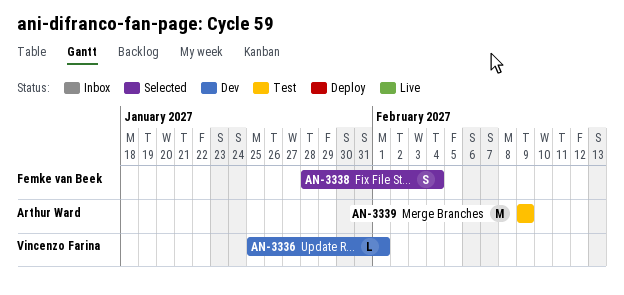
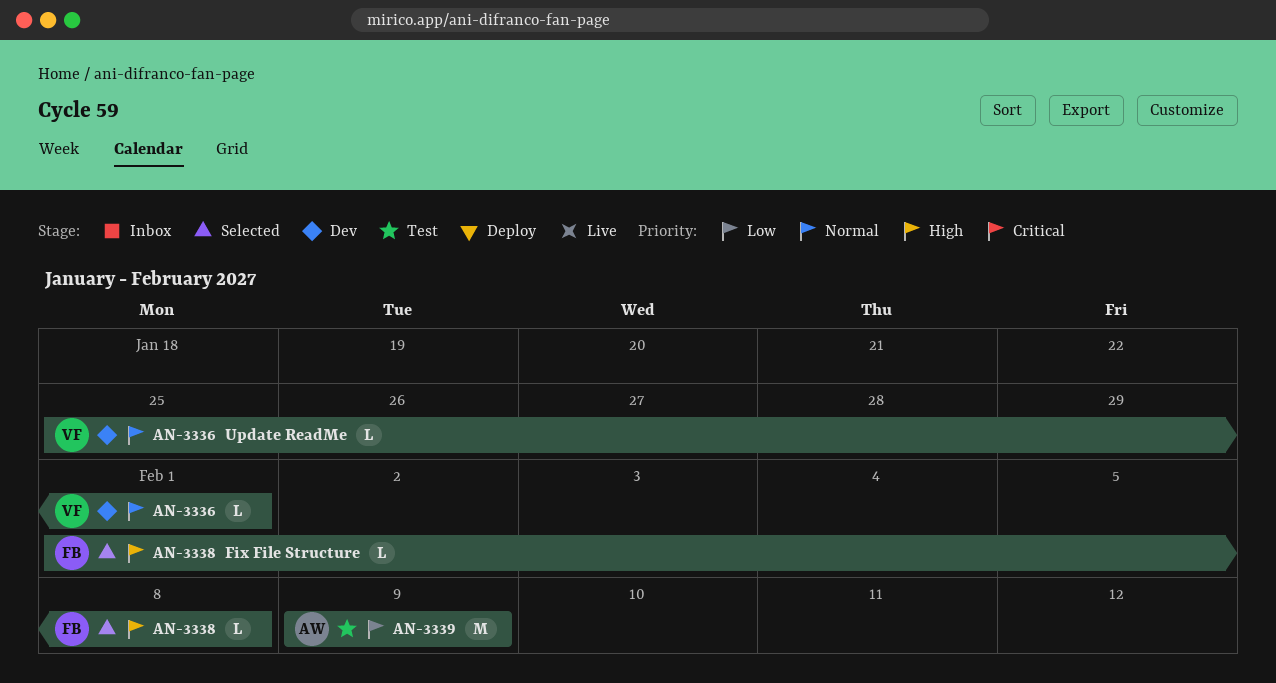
AN-3338, estimate: S -> L
AN-3338, start: Jan 28 -> Feb 1
AN-3338, due: Feb 4 -> Feb 8

